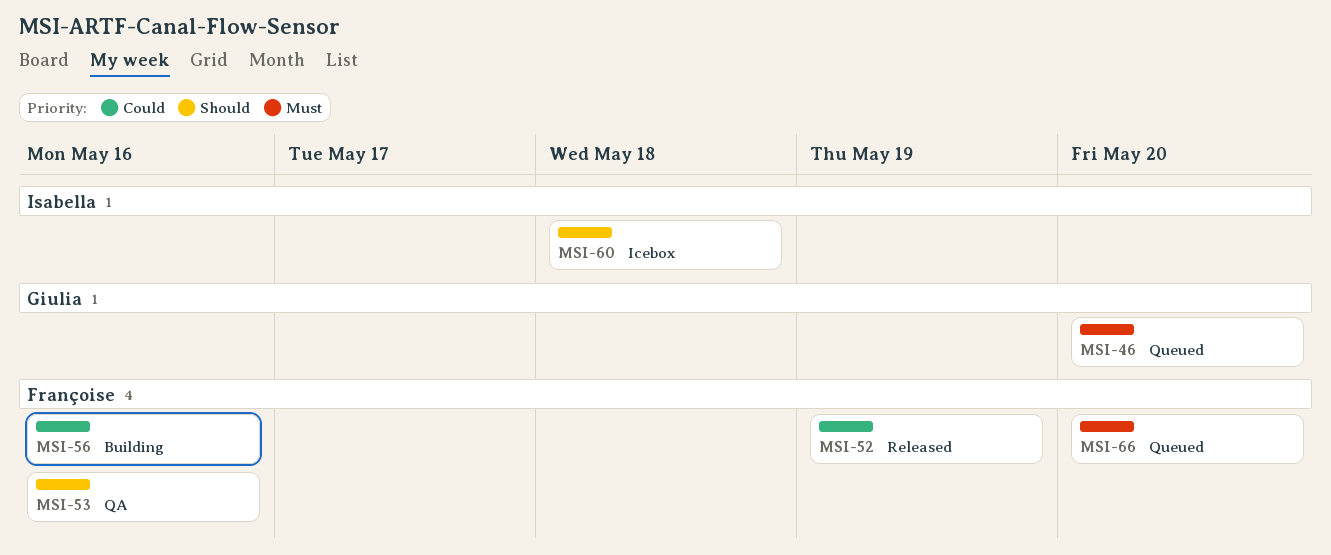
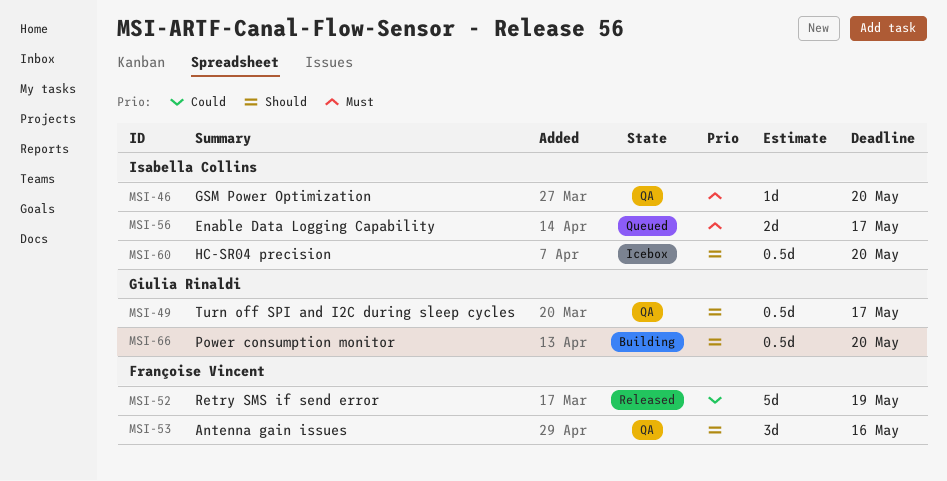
MSI-46, status: Queued -> QA
MSI-46, owner: Giulia Rinaldi -> Isabella Collins
MSI-49: none -> present
MSI-56, status: Building -> Queued
MSI-56, owner: Françoise Vincent -> Isabella Collins
MSI-56, priority: Could -> Must
MSI-56, due: May 16 -> May 17
MSI-60, due: May 18 -> May 20
MSI-66, status: Queued -> Building
MSI-66, owner: Françoise Vincent -> Giulia Rinaldi
MSI-66, priority: Must -> Should

